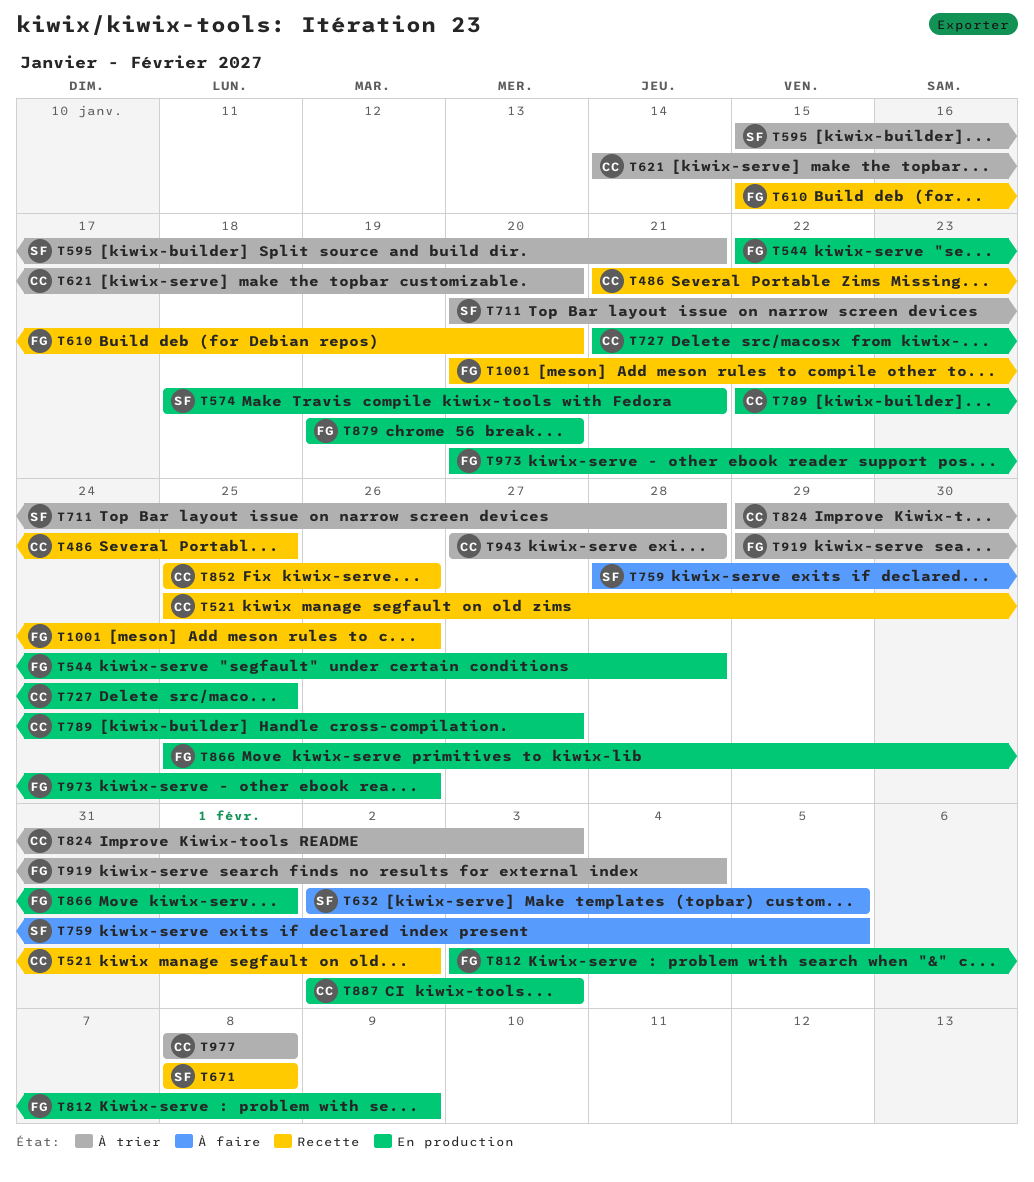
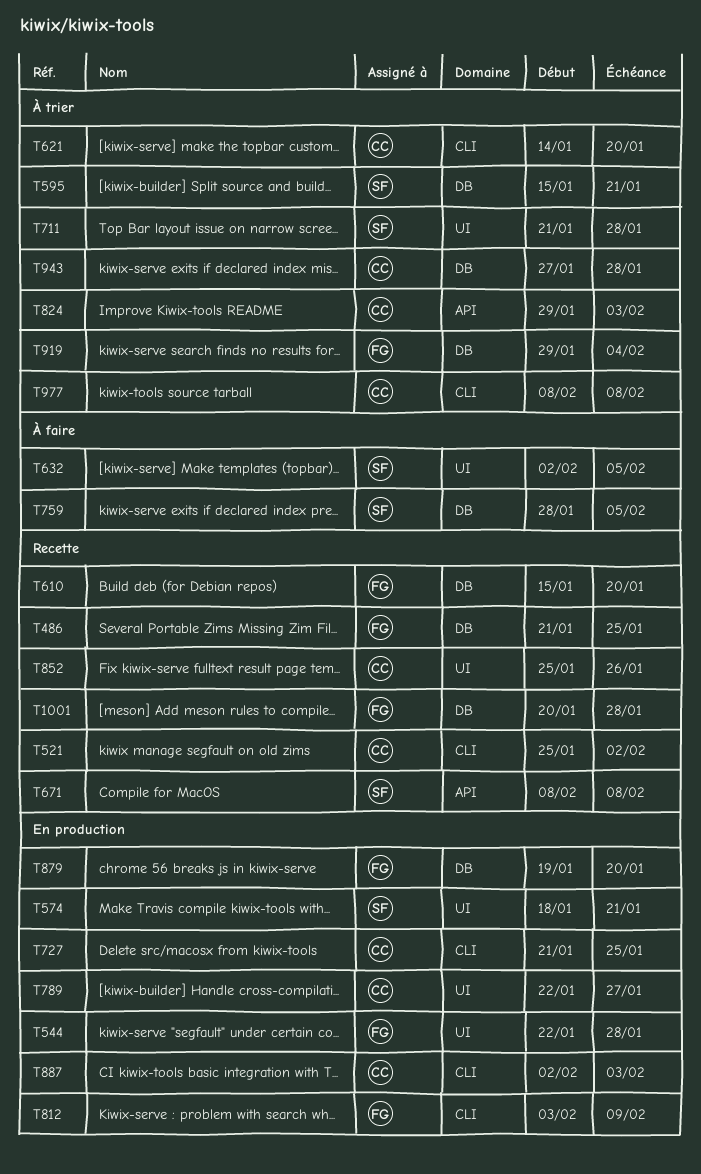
T486, owner: CC -> FG
T711, start: Jan 20 -> Jan 21
T866: present -> none
T973: present -> none
T1001, due: Jan 26 -> Jan 28

